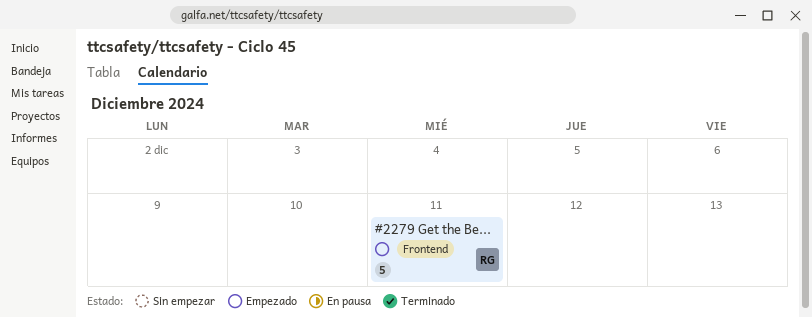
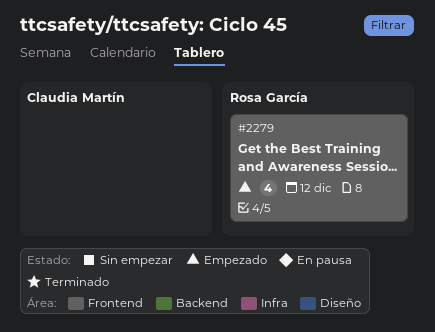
#2279, estimate: 5 -> 4
#2279, due: Dec 11 -> Dec 12

